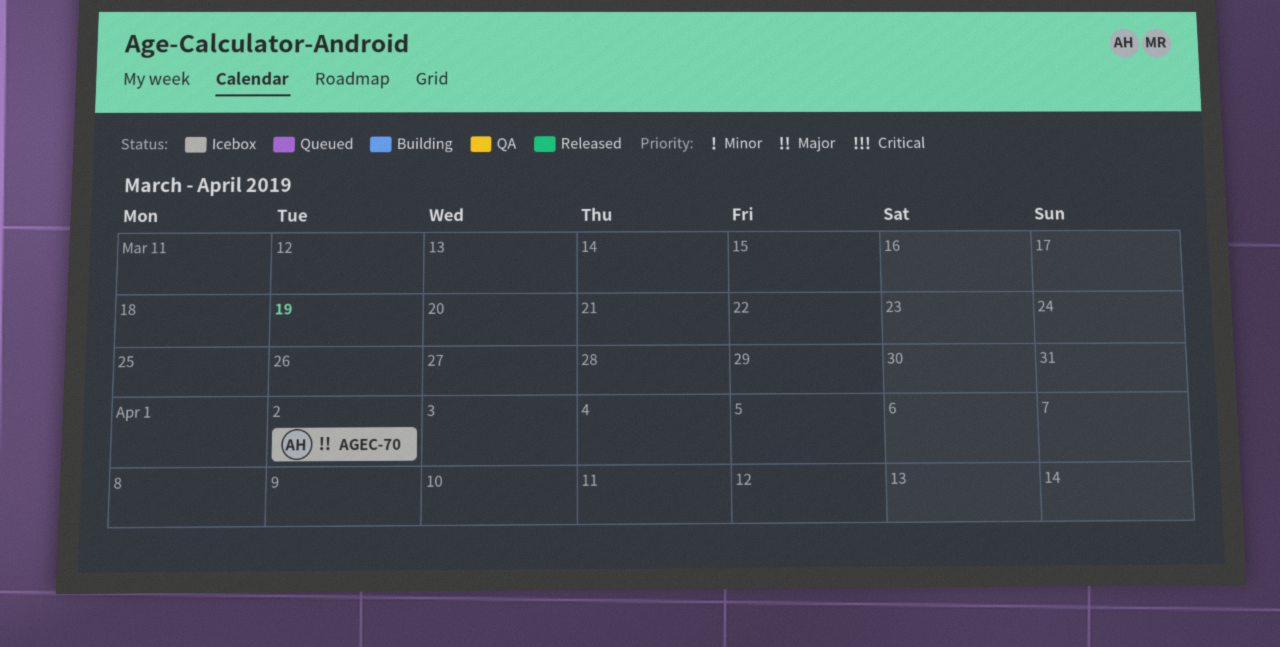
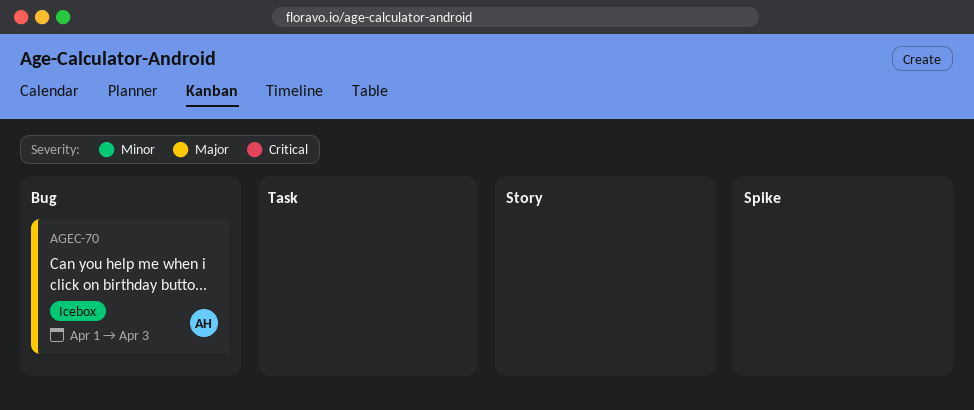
AGEC-70, start: Apr 2 -> Apr 1
AGEC-70, due: Apr 2 -> Apr 3

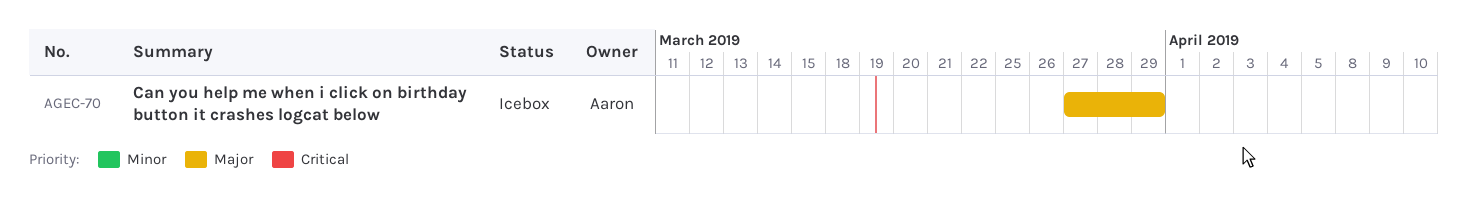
AGEC-70, start: Apr 1 -> Mar 27
AGEC-70, due: Apr 3 -> Mar 29

